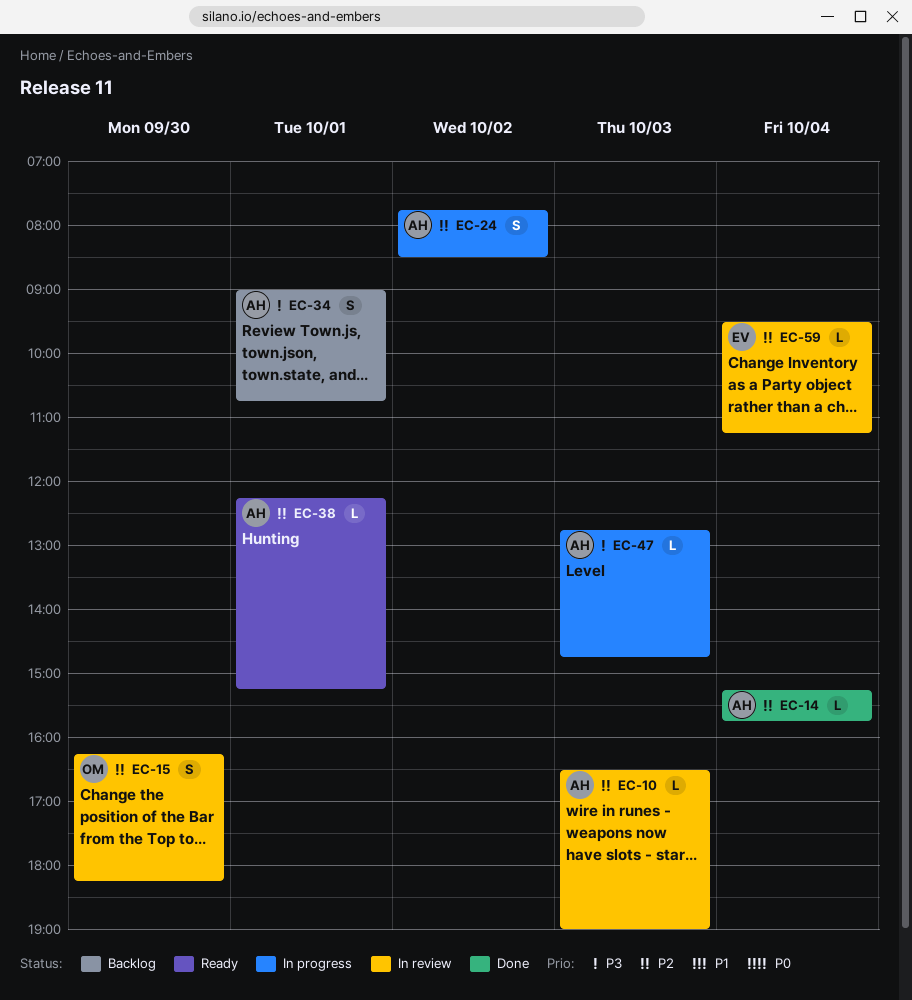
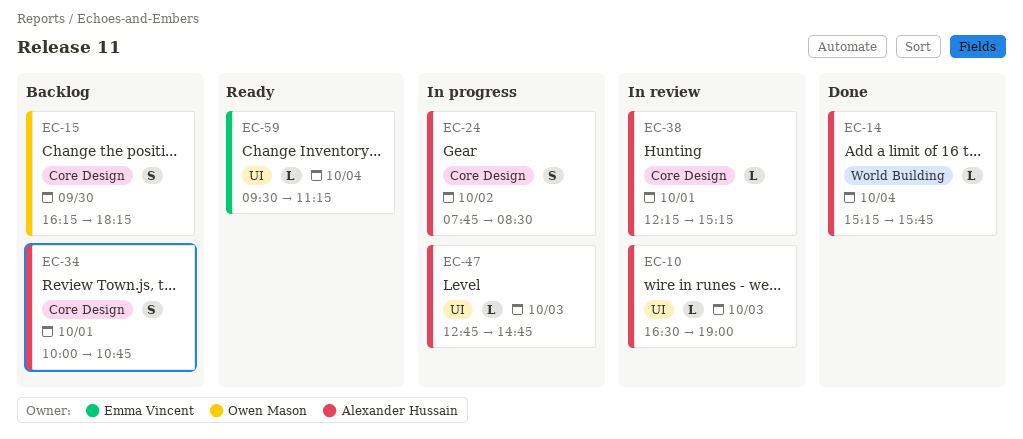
EC-15, status: In review -> Backlog
EC-34, begins: 09:00 -> 10:00
EC-38, status: Ready -> In review
EC-59, status: In review -> Ready

